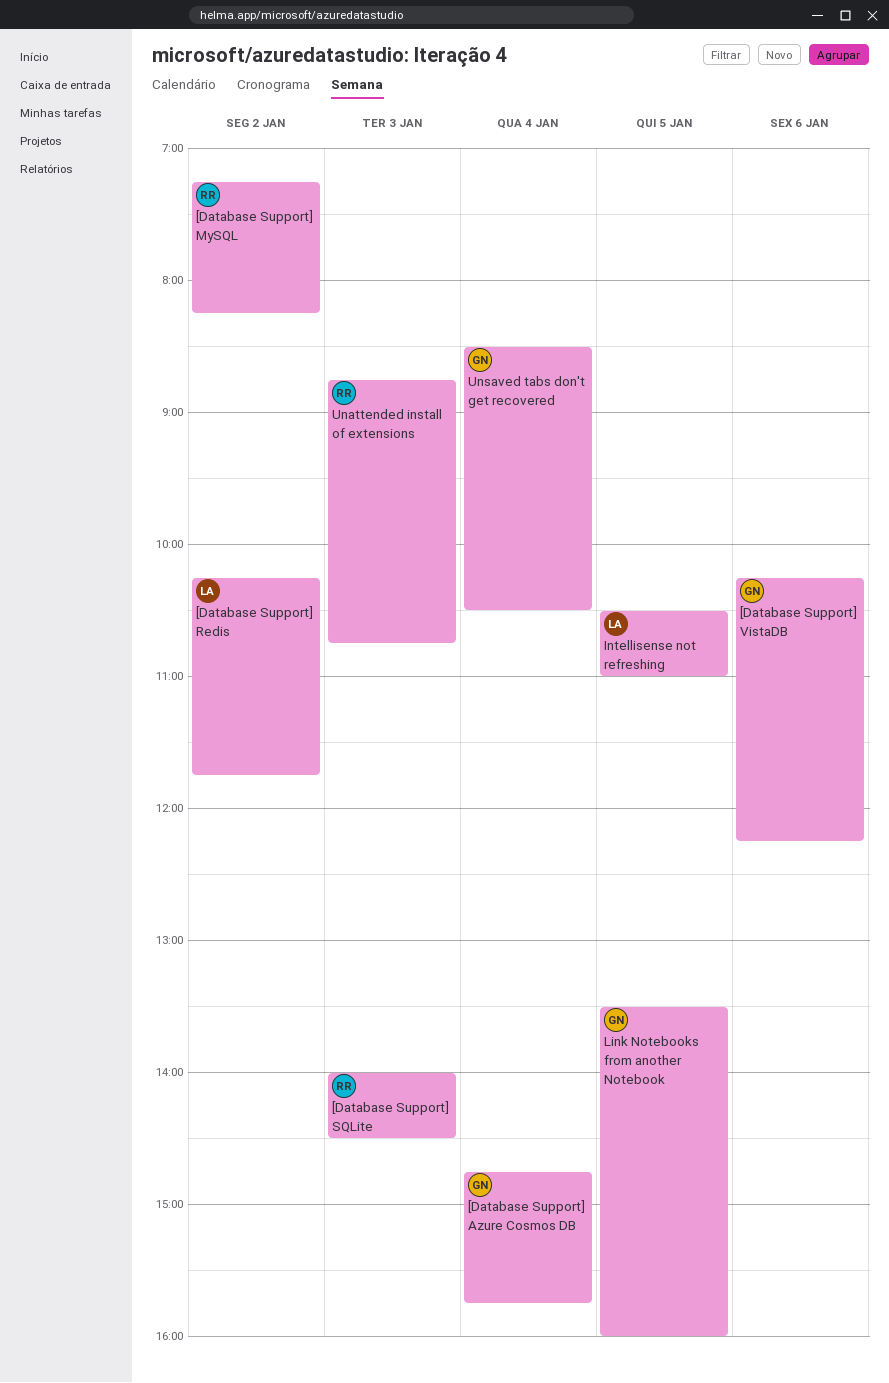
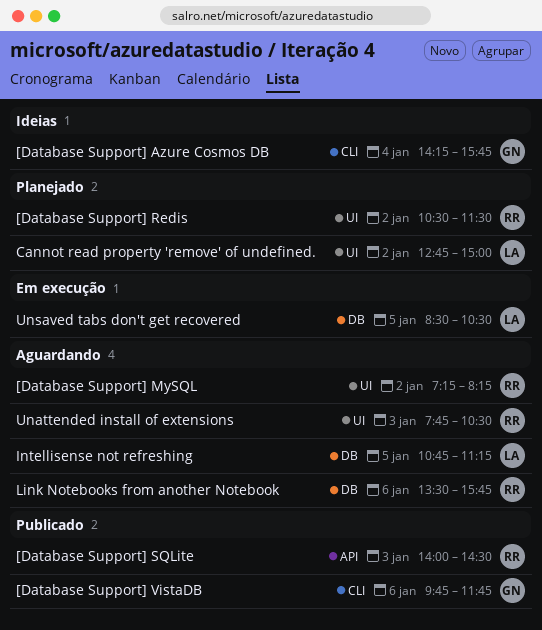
[Database Support] Azure Cosmos DB, begins: 14:45 -> 14:15
[Database Support] Redis, owner: LA -> RR
[Database Support] Redis, begins: 10:15 -> 10:30
[Database Support] Redis, ends: 11:45 -> 11:30
[Database Support] VistaDB, begins: 10:15 -> 09:45
[Database Support] VistaDB, ends: 12:15 -> 11:45
Cannot read property 'remove' of undefined.: none -> present
Intellisense not refreshing, begins: 10:30 -> 10:45
Intellisense not refreshing, ends: 11:00 -> 11:15
Link Notebooks from another Notebook, owner: GN -> RR
Link Notebooks from another Notebook, day: Jan 5 -> Jan 6
Link Notebooks from another Notebook, ends: 16:00 -> 15:45
Unattended install of extensions, begins: 08:45 -> 07:45
Unattended install of extensions, ends: 10:45 -> 10:30
Unsaved tabs don't get recovered, owner: GN -> LA
Unsaved tabs don't get recovered, day: Jan 4 -> Jan 5

